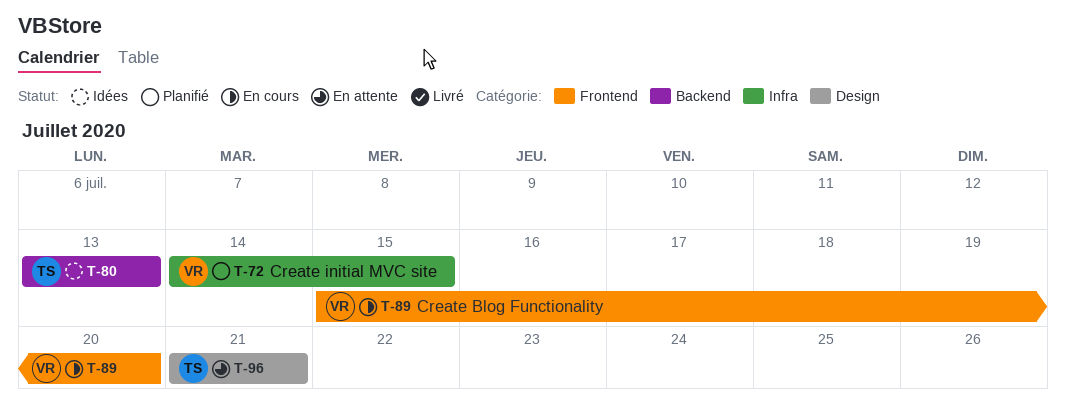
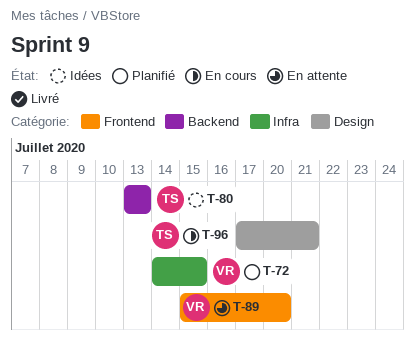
T-89, status: En cours -> En attente
T-96, status: En attente -> En cours
T-96, start: Jul 21 -> Jul 17

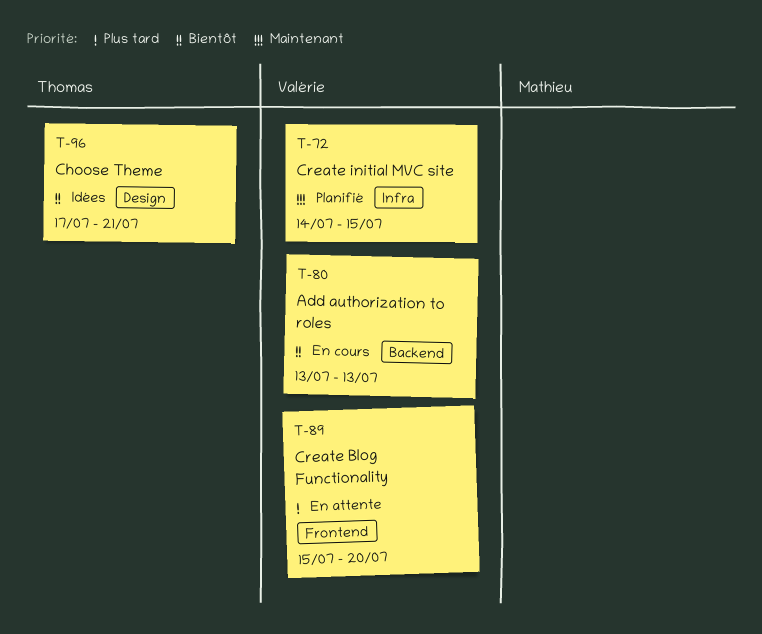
T-80, status: Idées -> En cours
T-80, owner: Thomas -> Valérie
T-96, status: En cours -> Idées

